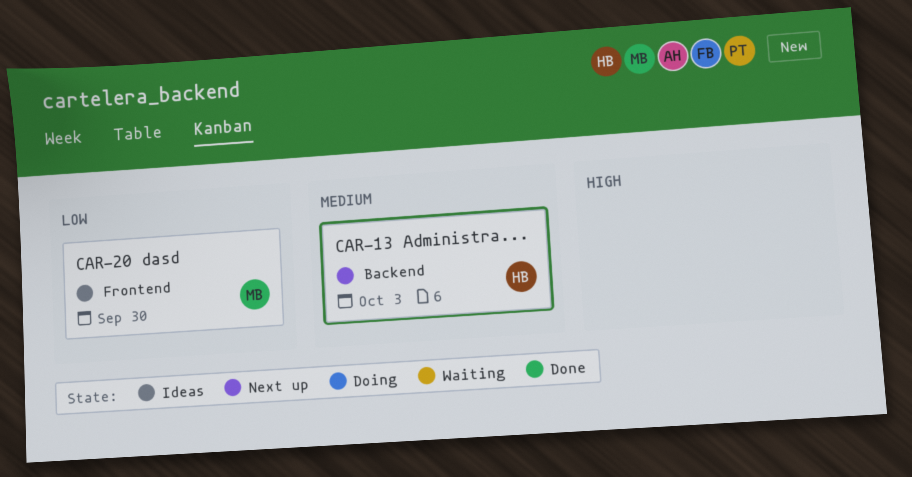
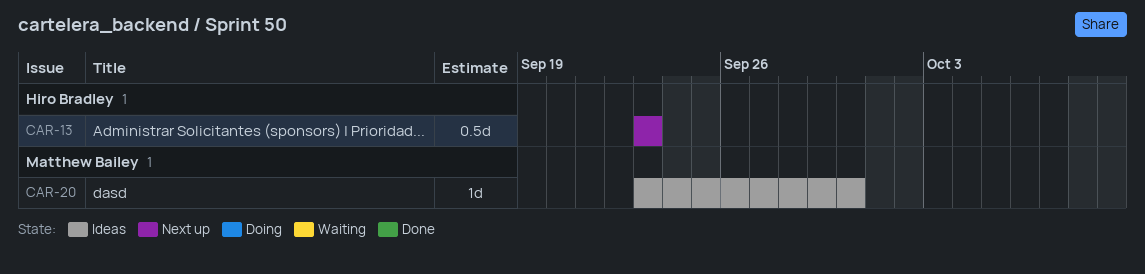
CAR-13, due: Oct 3 -> Sep 23

